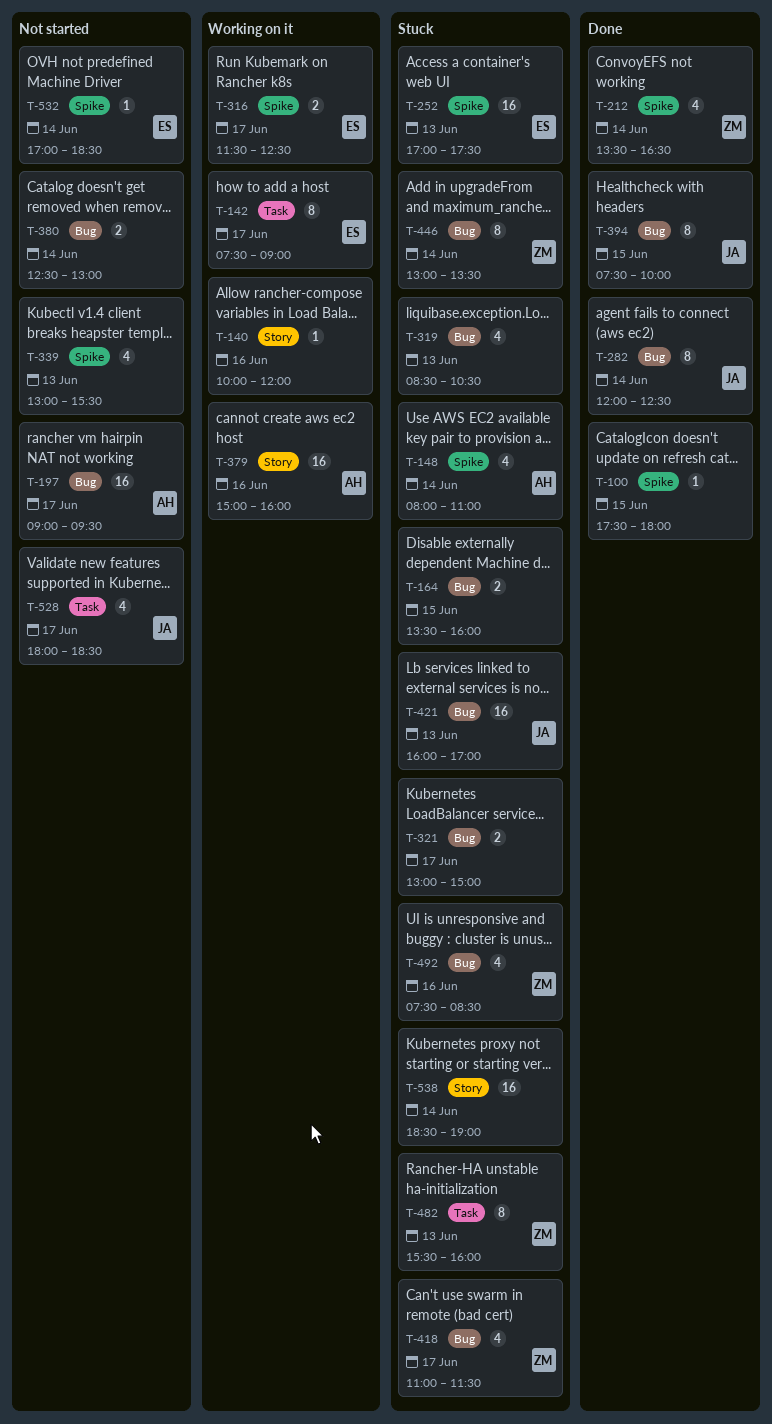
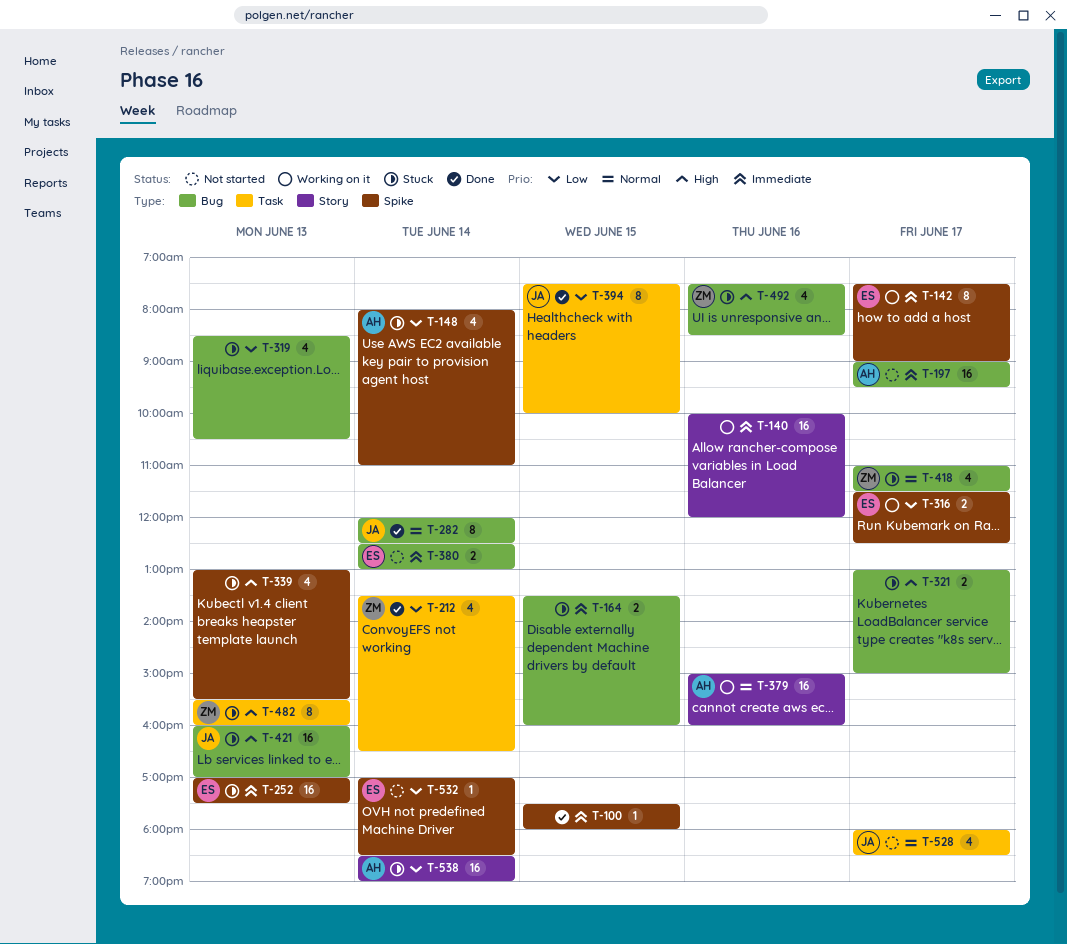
T-140, estimate: 1 -> 16
T-142, label: Task -> Spike
T-212, label: Spike -> Task
T-339, status: Not started -> Stuck
T-380, owner: none -> ES
T-394, label: Bug -> Task
T-446: present -> none
T-538, owner: none -> AH

